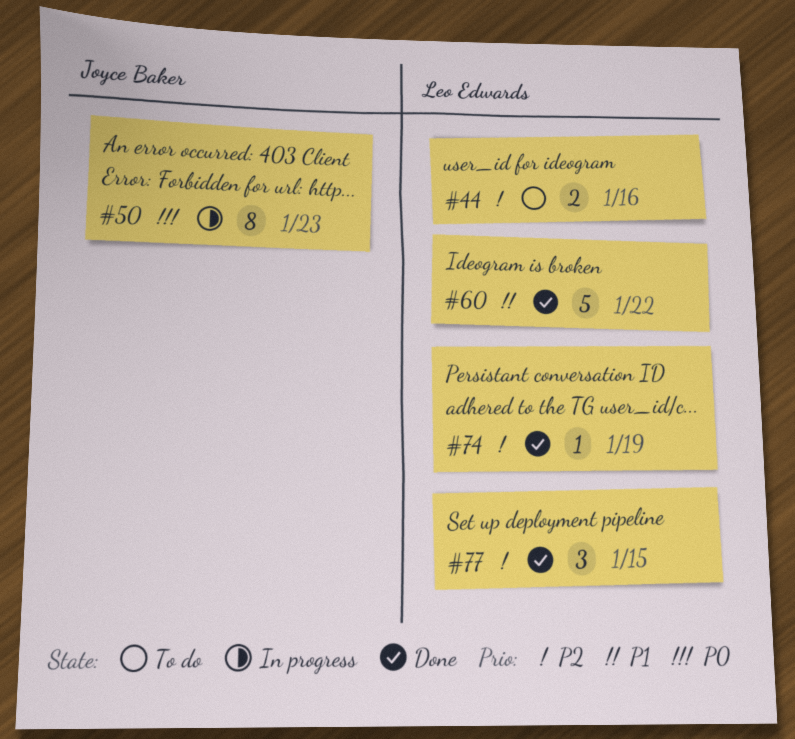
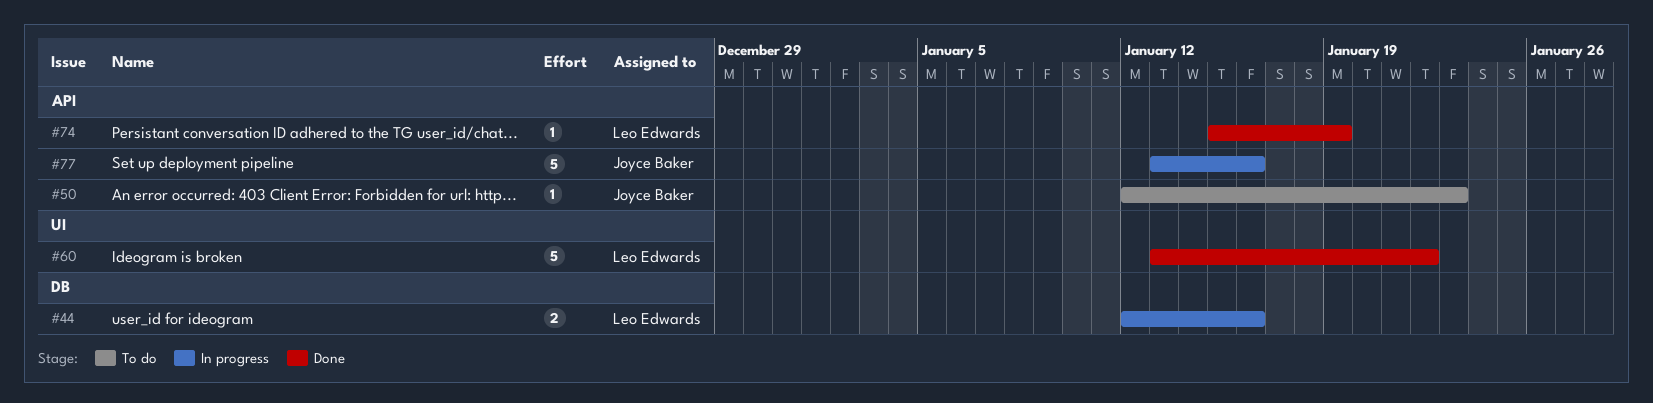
#44, status: To do -> In progress
#50, status: In progress -> To do
#50, estimate: 8 -> 1
#77, status: Done -> In progress
#77, owner: Leo Edwards -> Joyce Baker
#77, estimate: 3 -> 5
#77, due: Jan 15 -> Jan 16

